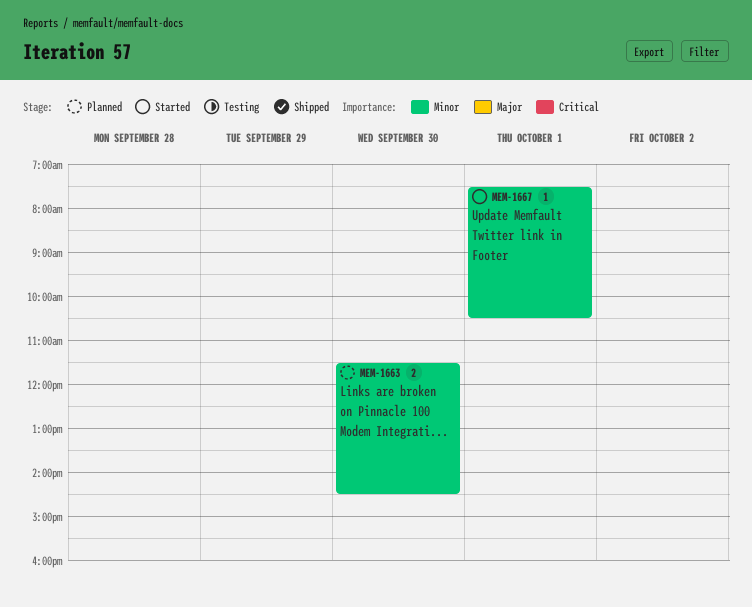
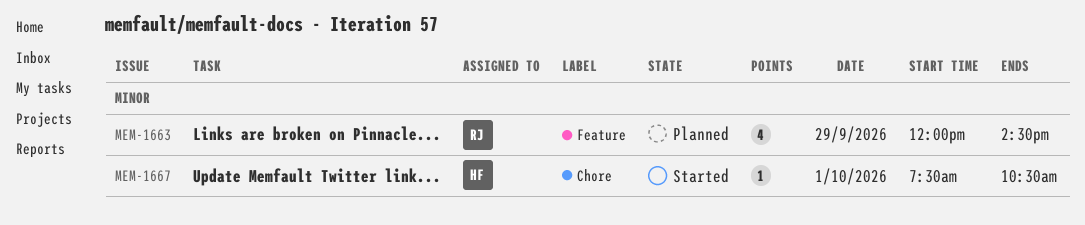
MEM-1663, estimate: 2 -> 4
MEM-1663, day: Sep 30 -> Sep 29
MEM-1663, begins: 11:30 -> 12:00

